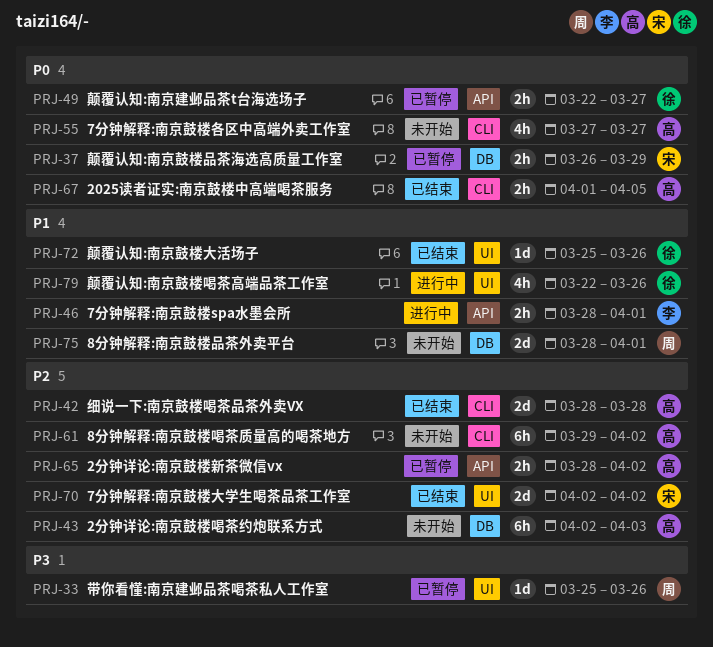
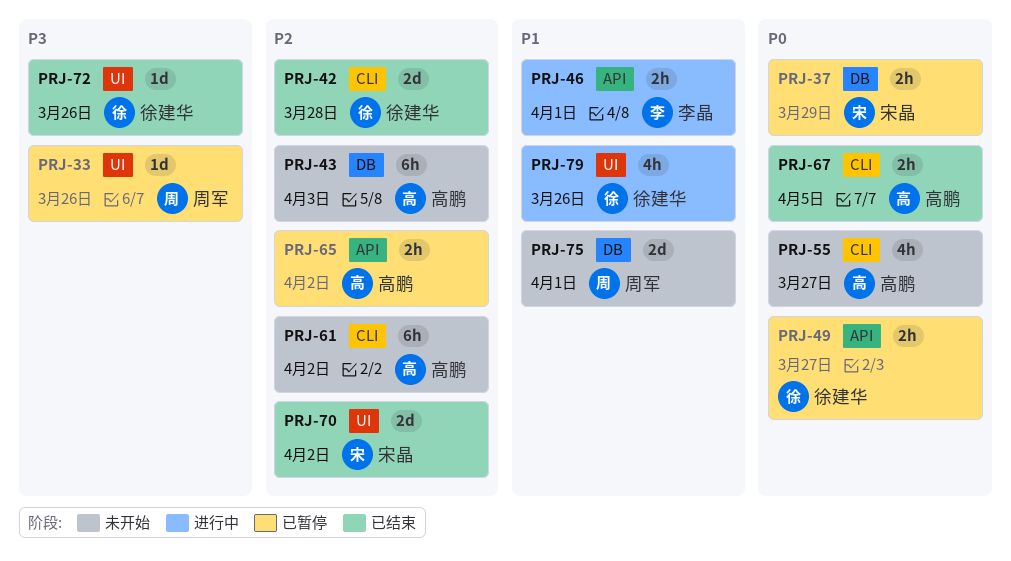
PRJ-42, owner: 高鹏 -> 徐建华
PRJ-72, priority: P1 -> P3

